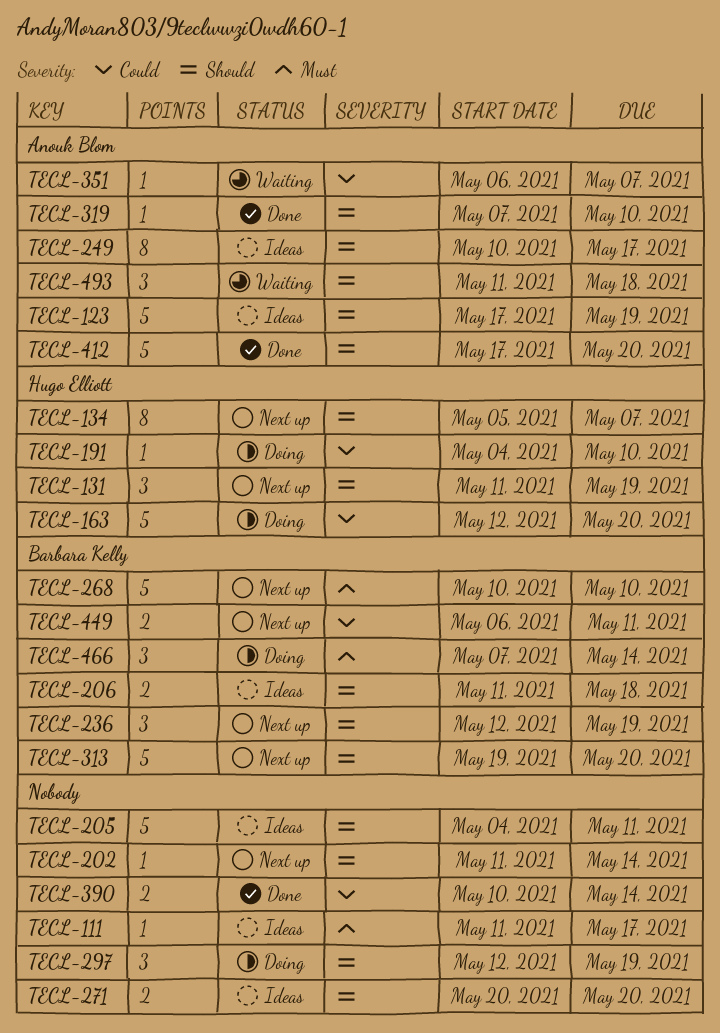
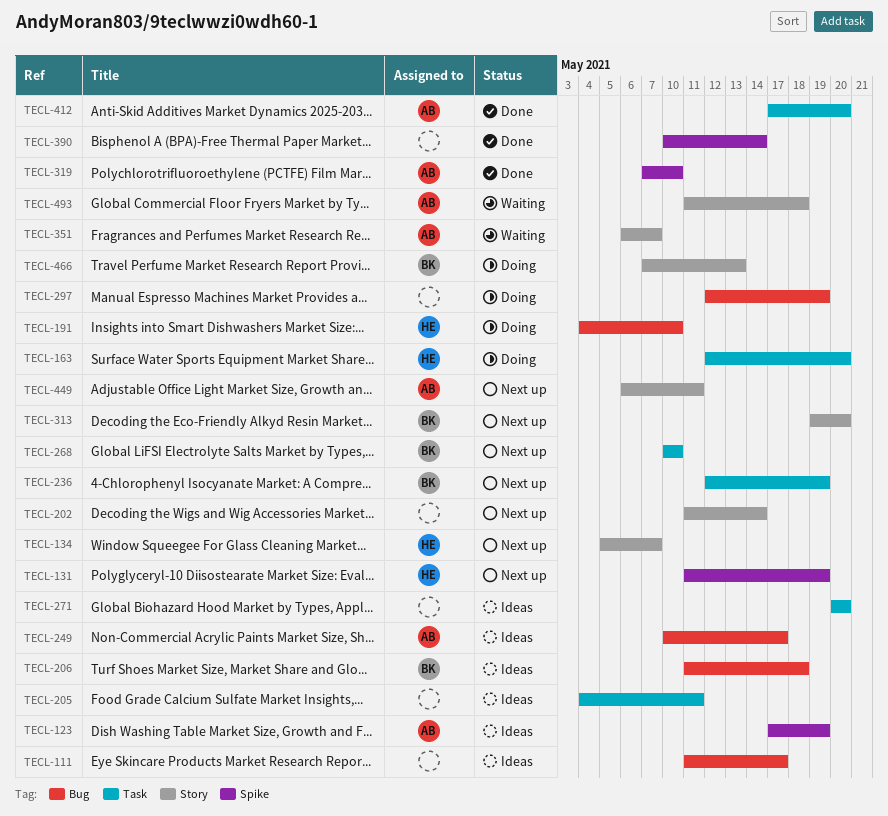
TECL-449, owner: Barbara Kelly -> Anouk Blom
TECL-466, due: May 14 -> May 13

